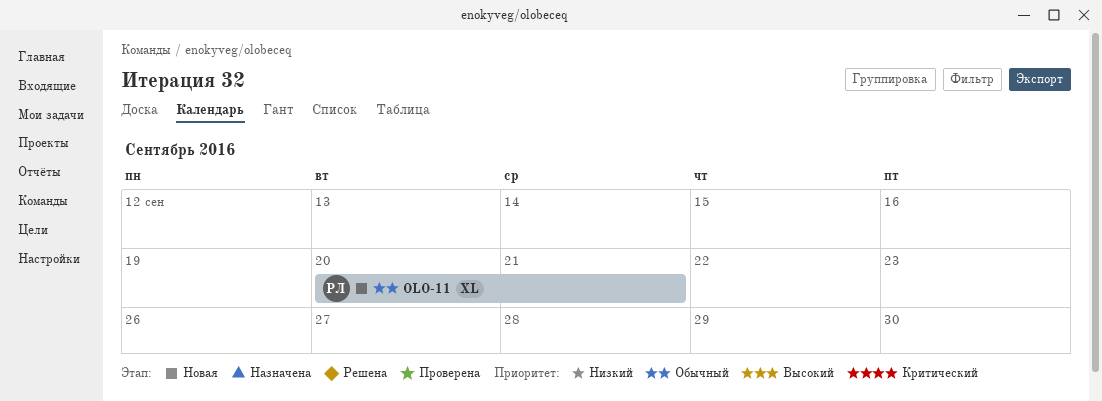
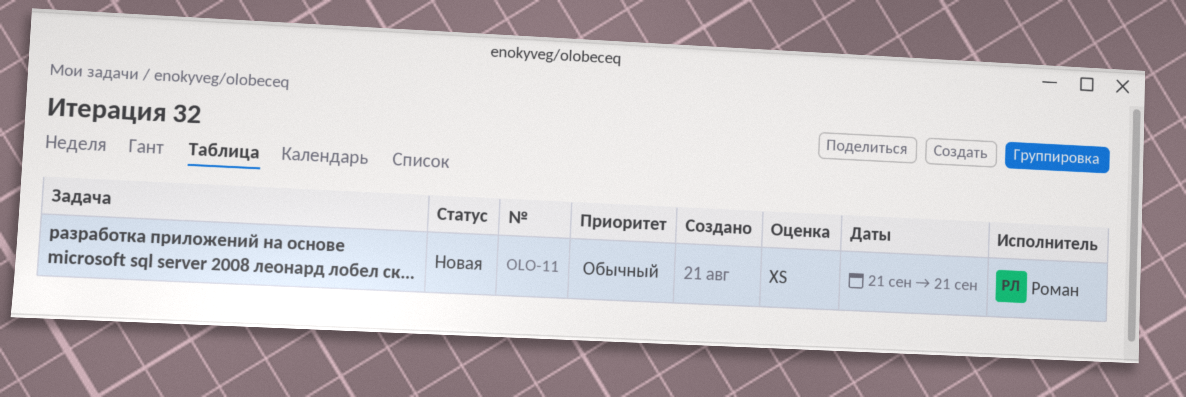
OLO-11, estimate: XL -> XS
OLO-11, start: Sep 20 -> Sep 21

